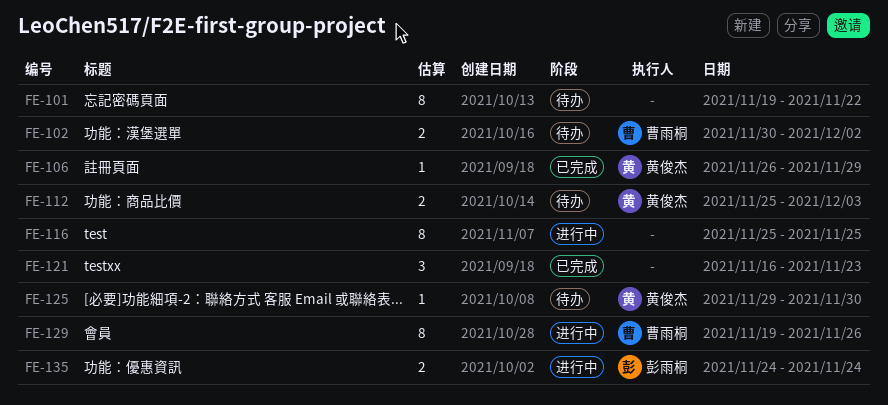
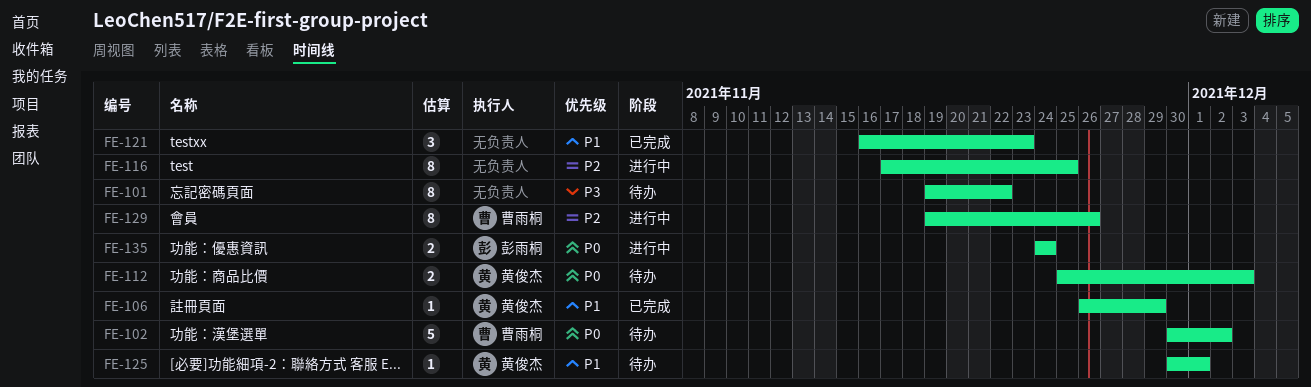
FE-102, estimate: 2 -> 5
FE-116, start: Nov 25 -> Nov 17
FE-125, start: Nov 29 -> Nov 30
FE-125, due: Nov 30 -> Dec 1

